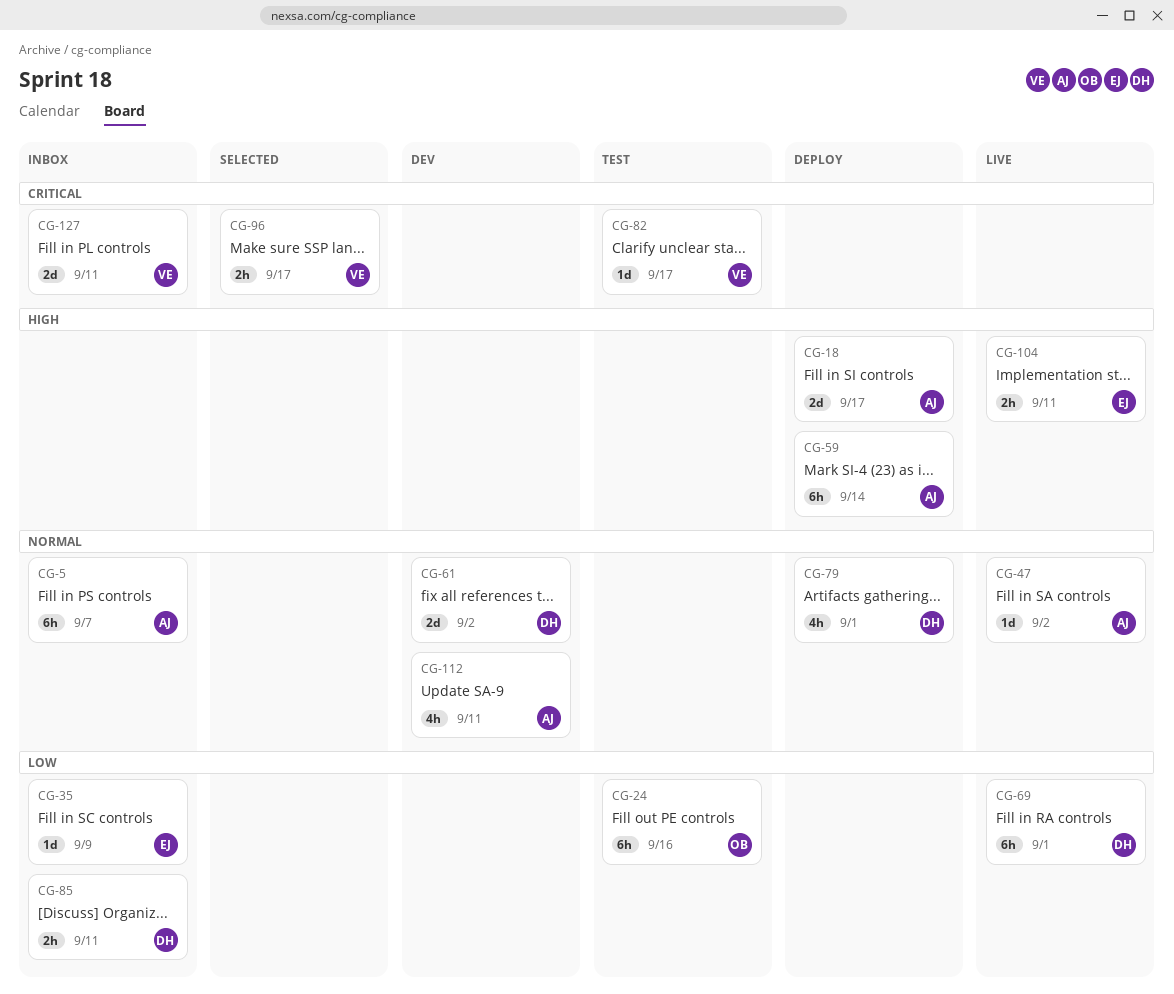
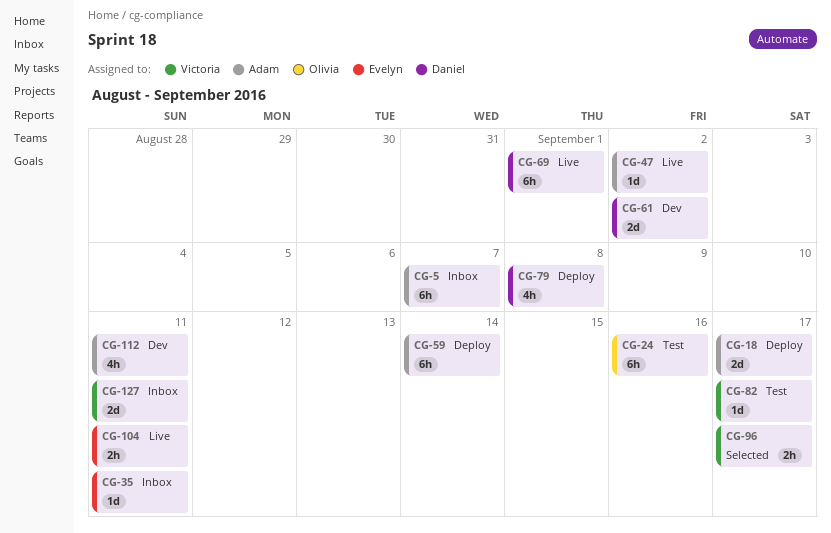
CG-35, due: Sep 9 -> Sep 11
CG-79, due: Sep 1 -> Sep 8
CG-85: present -> none

